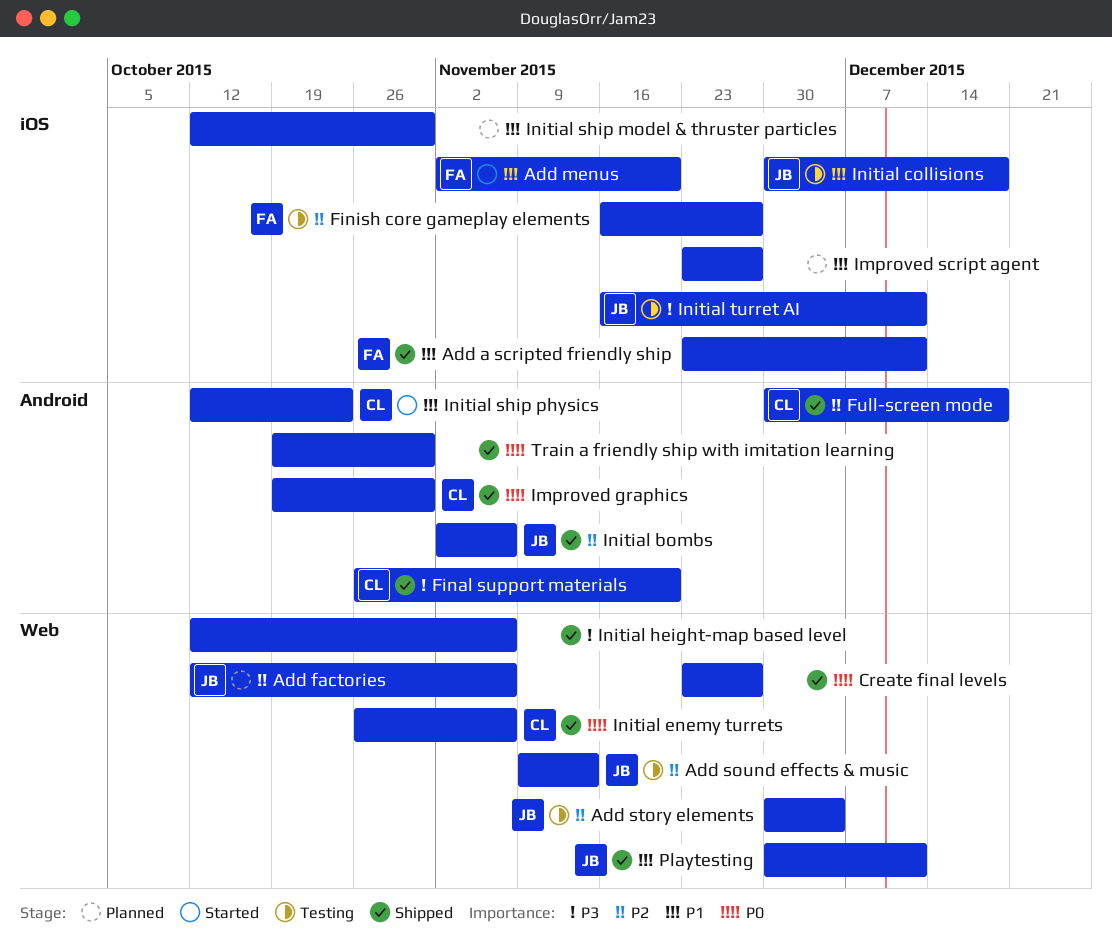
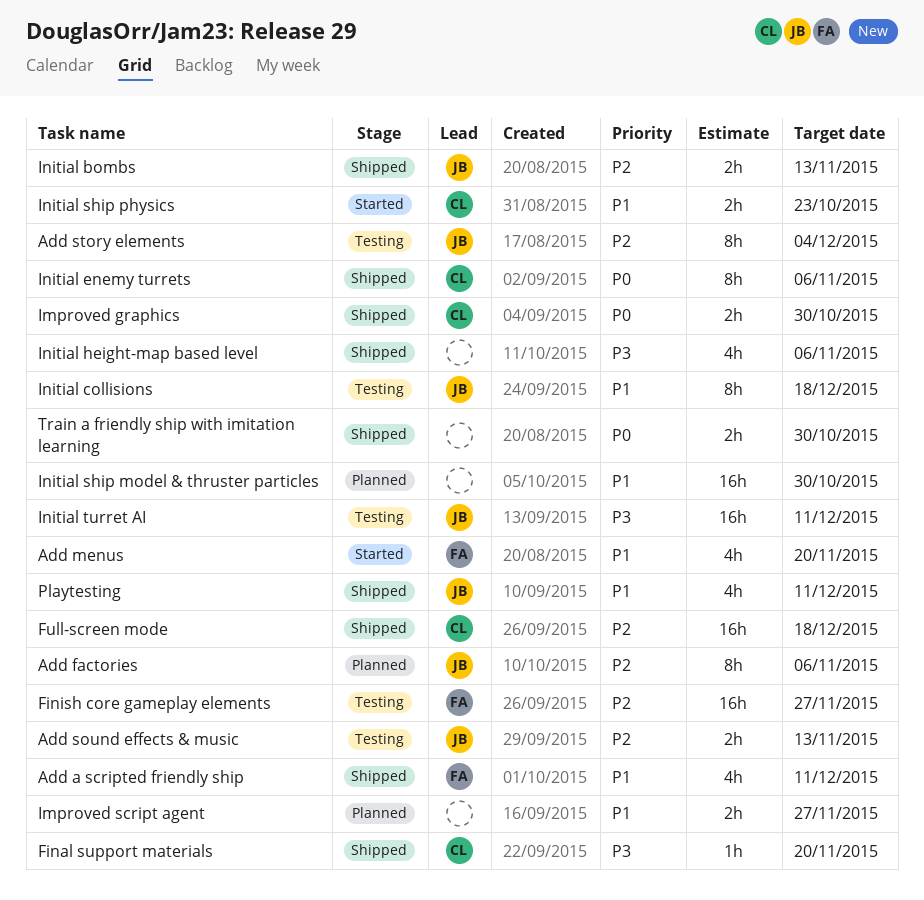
Create final levels: present -> none
Initial bombs, due: Nov 6 -> Nov 13

